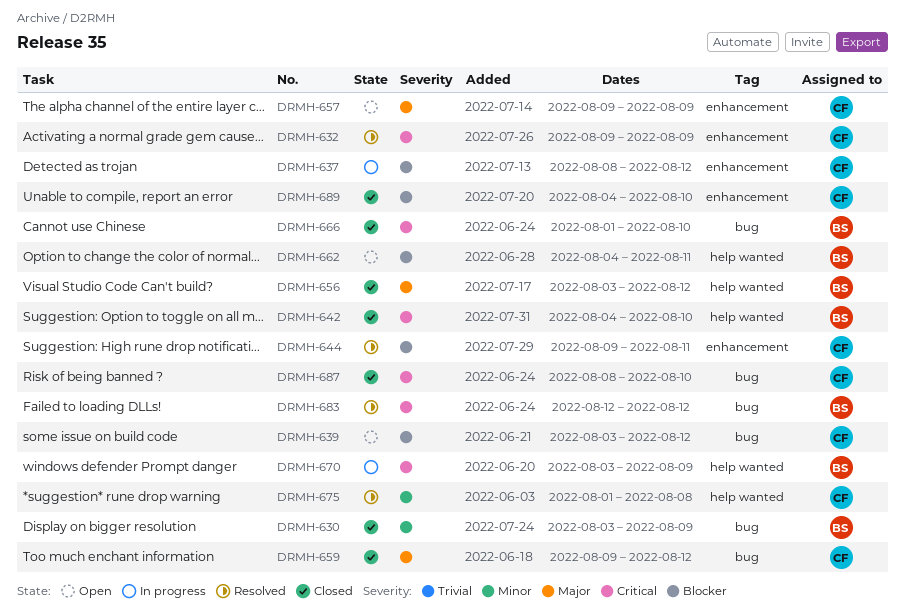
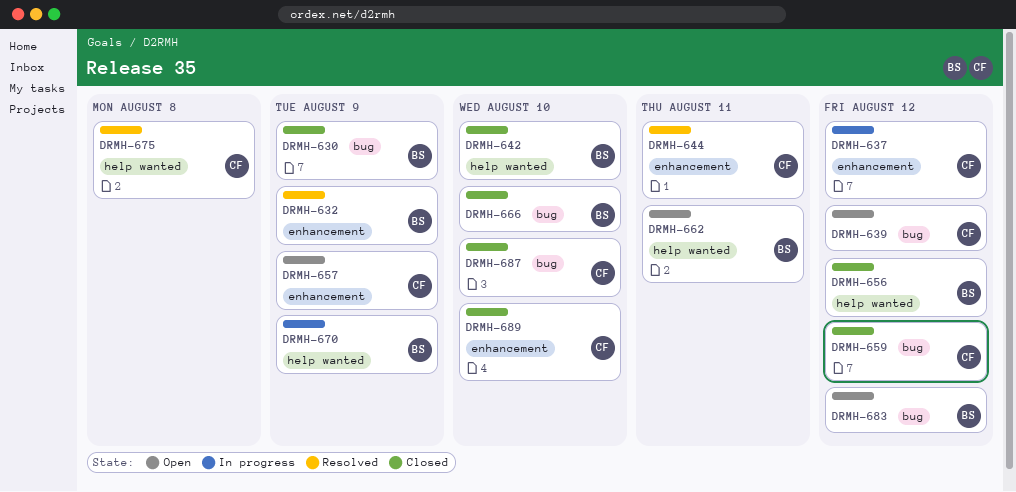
DRMH-632, owner: CF -> BS
DRMH-683, status: Resolved -> Open

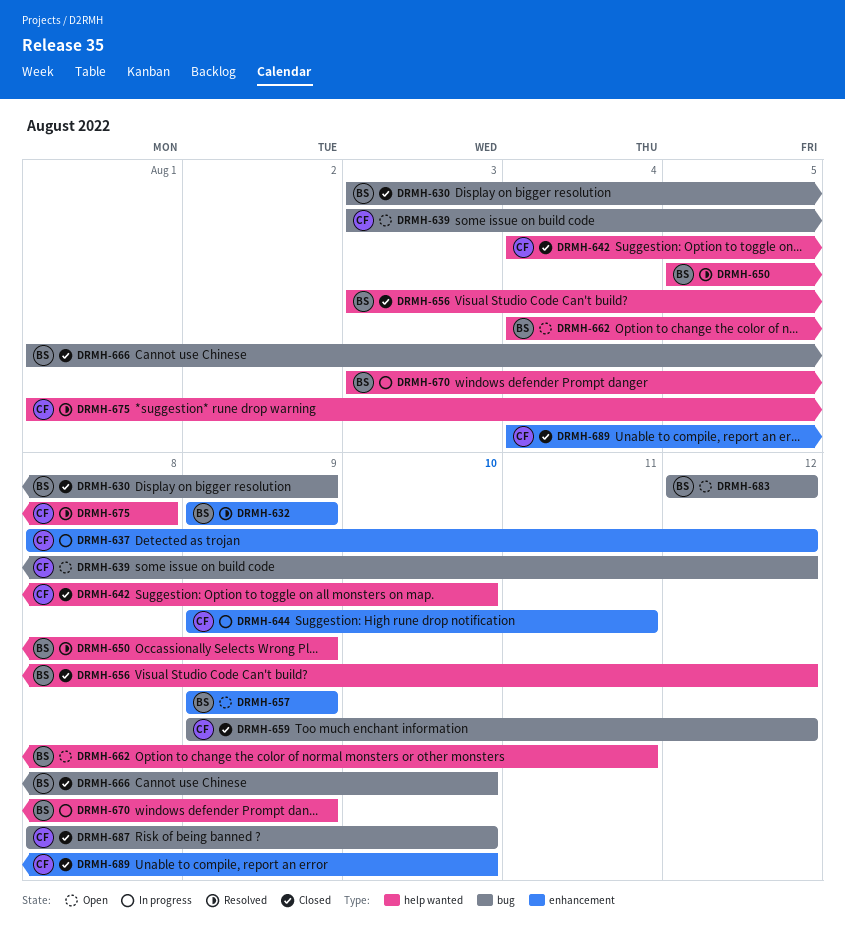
DRMH-642, owner: BS -> CF
DRMH-644, status: Resolved -> In progress
DRMH-650: none -> present
DRMH-657, owner: CF -> BS

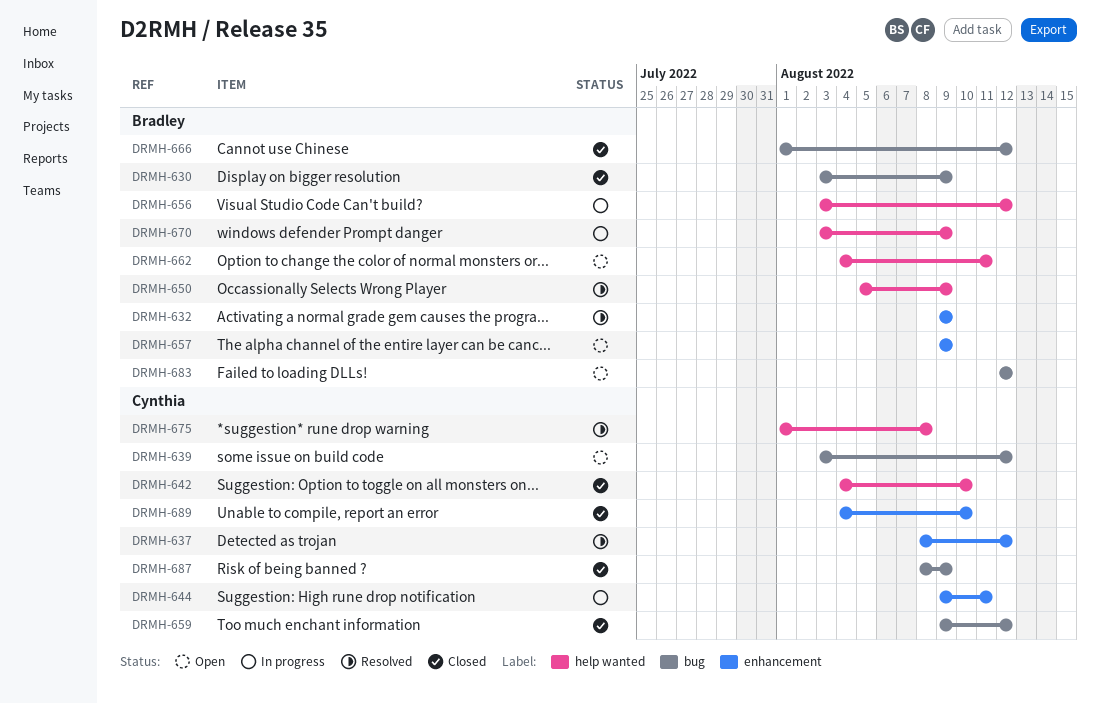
DRMH-637, status: In progress -> Resolved
DRMH-656, status: Closed -> In progress
DRMH-666, due: Aug 10 -> Aug 12
DRMH-687, due: Aug 10 -> Aug 9

